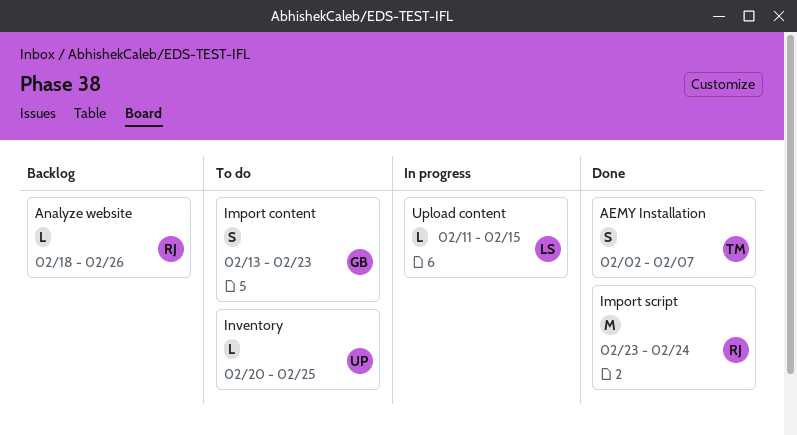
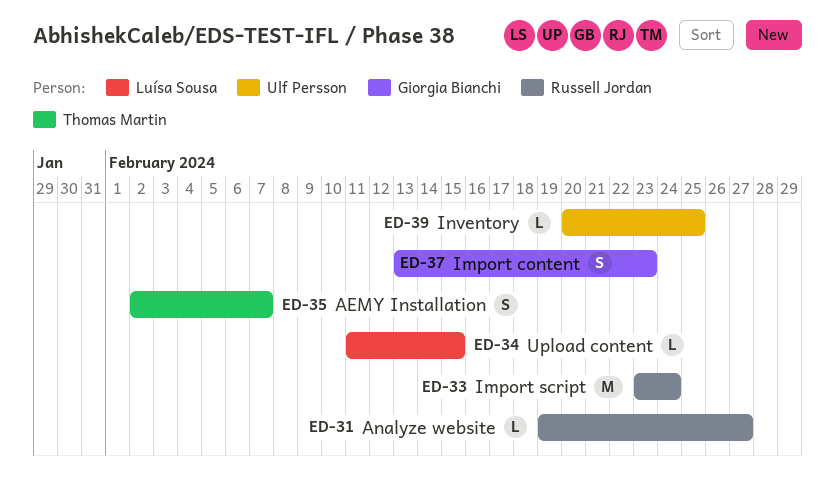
Analyze website, start: Feb 18 -> Feb 19
Analyze website, due: Feb 26 -> Feb 27

